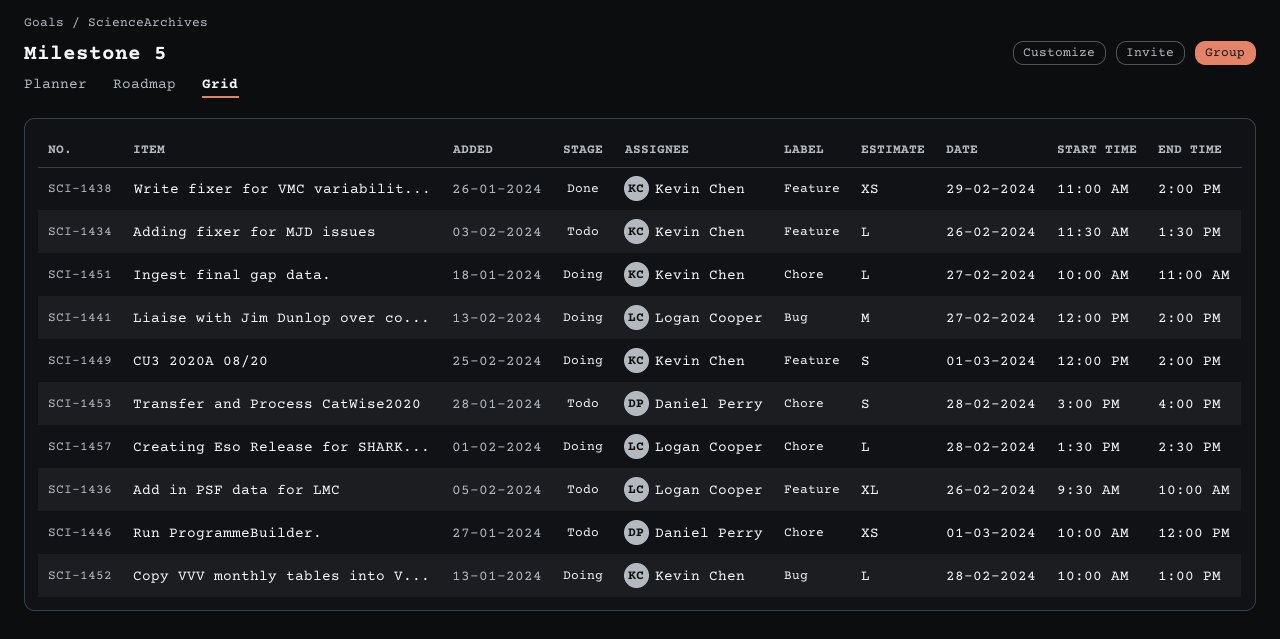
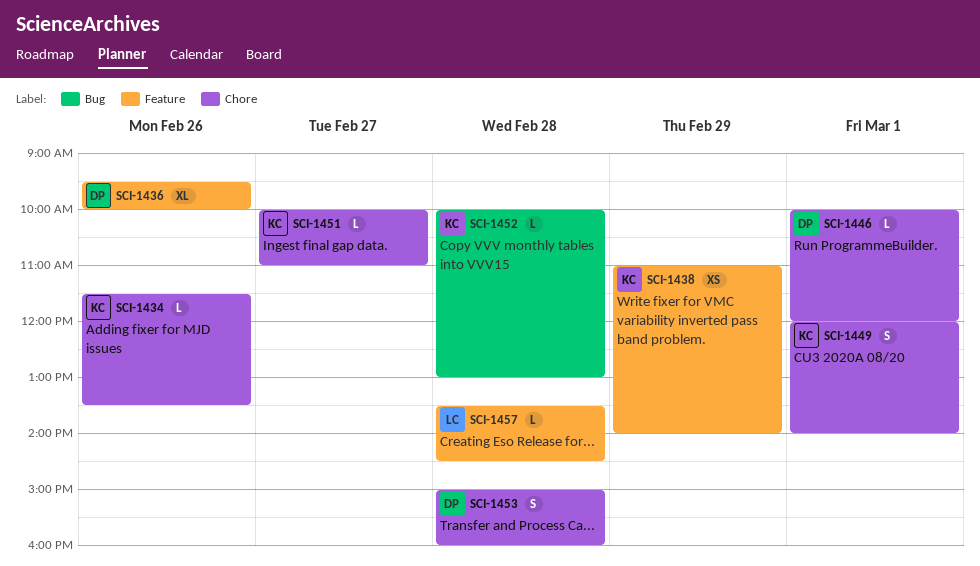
SCI-1434, label: Feature -> Chore
SCI-1436, owner: Logan Cooper -> Daniel Perry
SCI-1441: present -> none
SCI-1446, estimate: XS -> L
SCI-1449, label: Feature -> Chore
SCI-1457, label: Chore -> Feature

